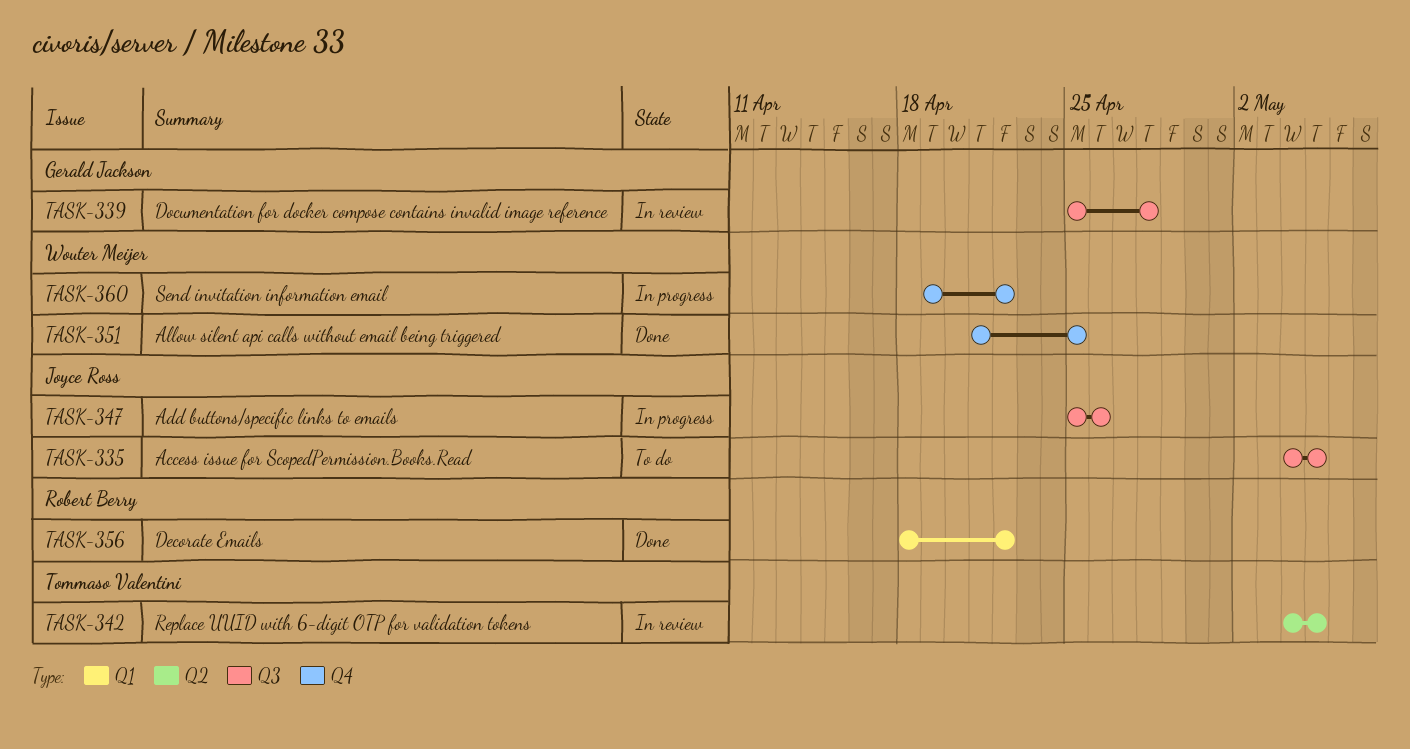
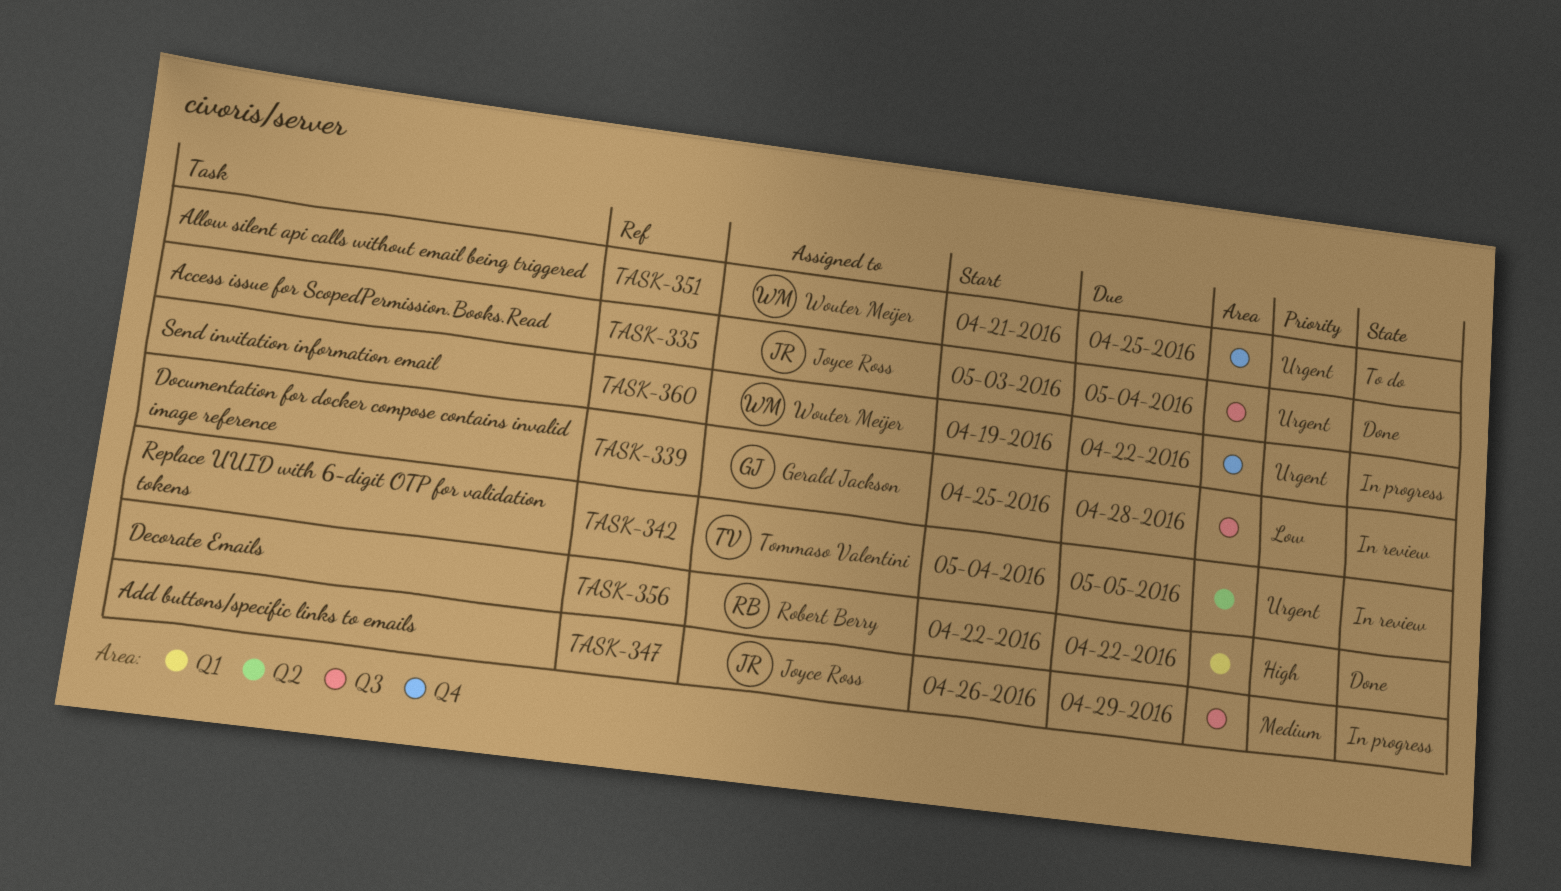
TASK-335, status: To do -> Done
TASK-335, start: May 4 -> May 3
TASK-335, due: May 5 -> May 4
TASK-347, start: Apr 25 -> Apr 26
TASK-347, due: Apr 26 -> Apr 29
TASK-351, status: Done -> To do
TASK-356, start: Apr 18 -> Apr 22

